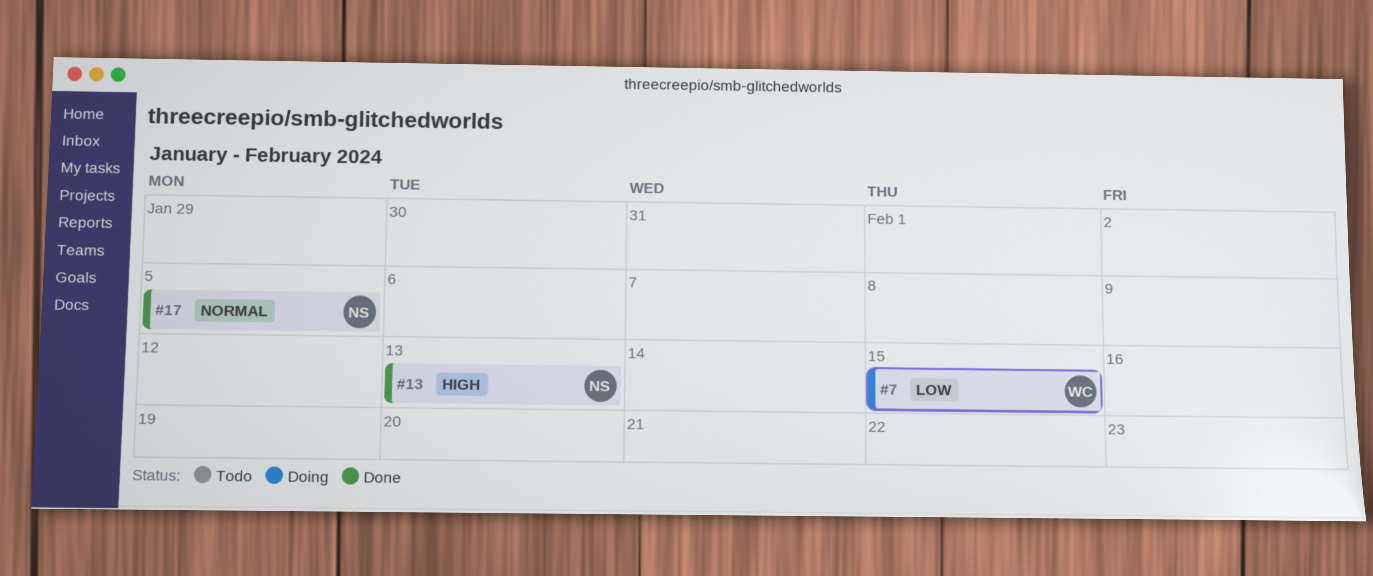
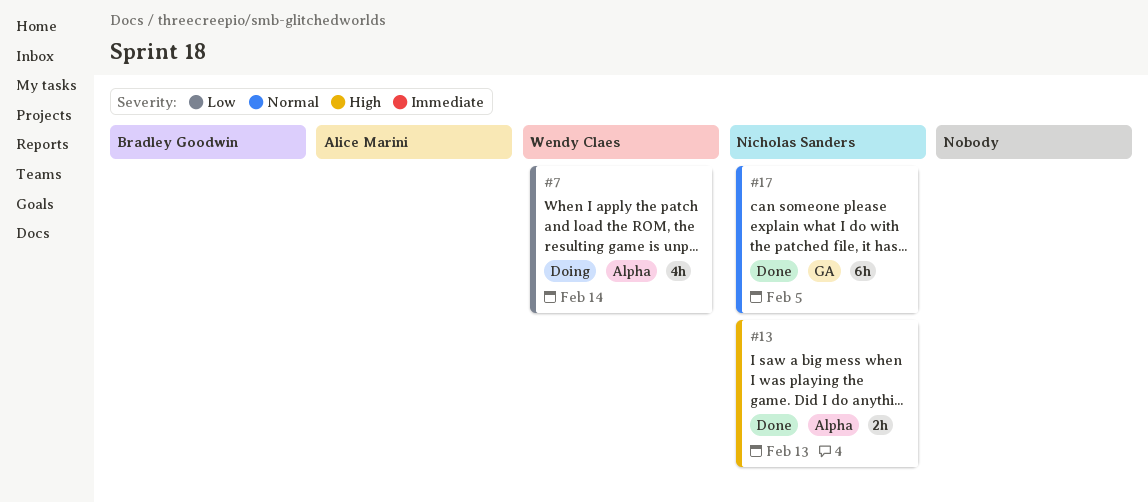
#7, due: Feb 15 -> Feb 14

